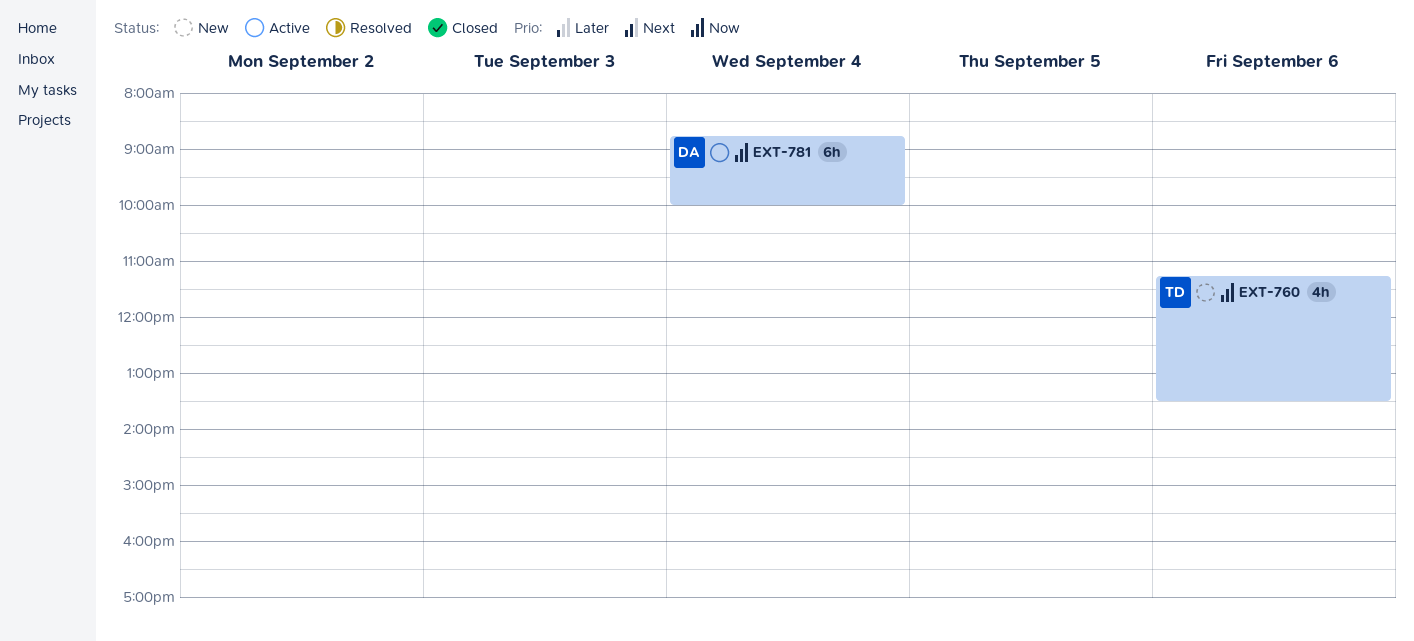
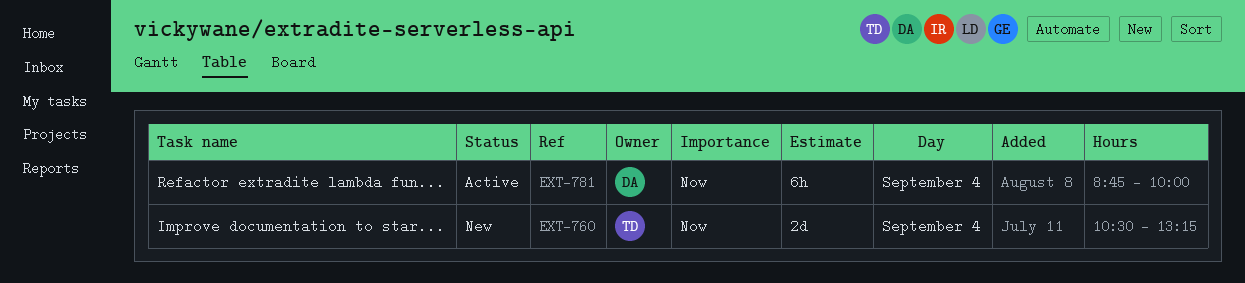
EXT-760, estimate: 4h -> 2d
EXT-760, day: Sep 6 -> Sep 4
EXT-760, begins: 11:15 -> 10:30
EXT-760, ends: 13:30 -> 13:15

